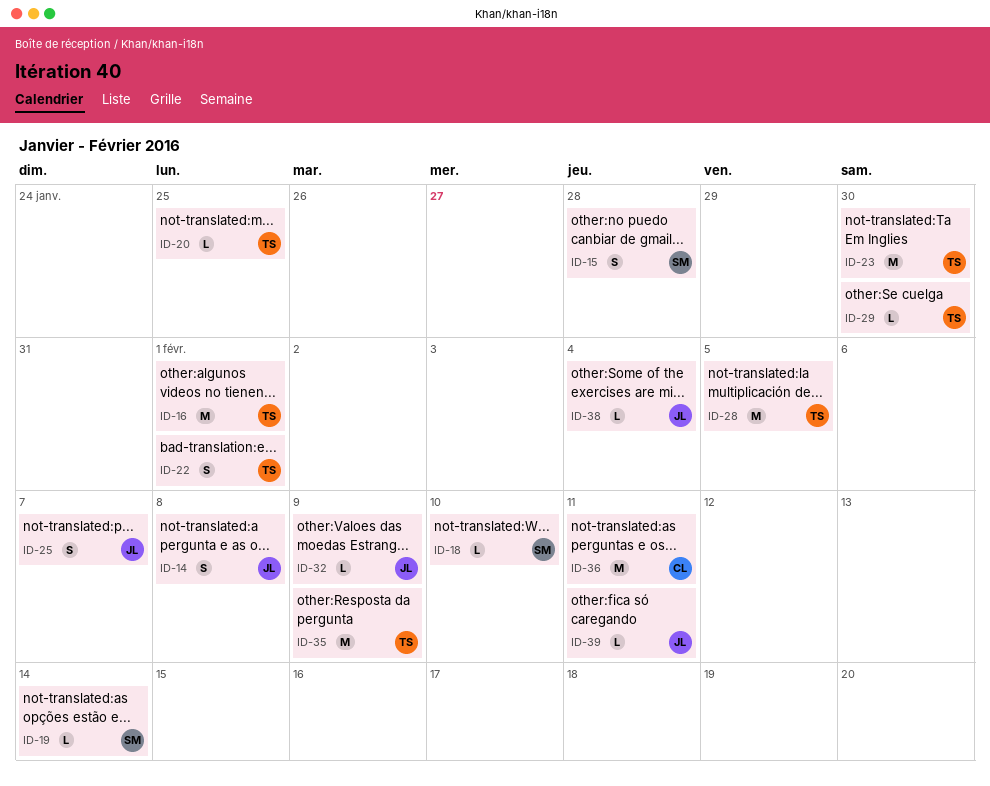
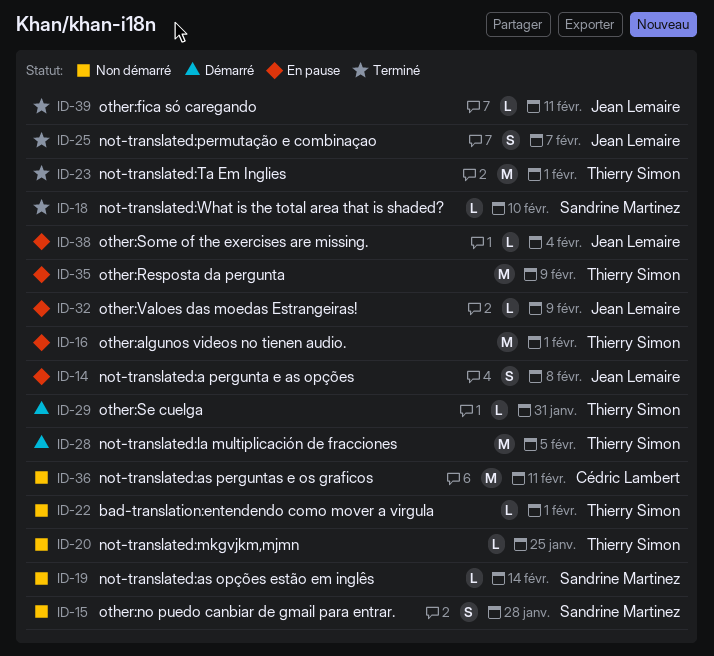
ID-22, estimate: S -> L
ID-23, due: Jan 30 -> Feb 1
ID-29, due: Jan 30 -> Jan 31

